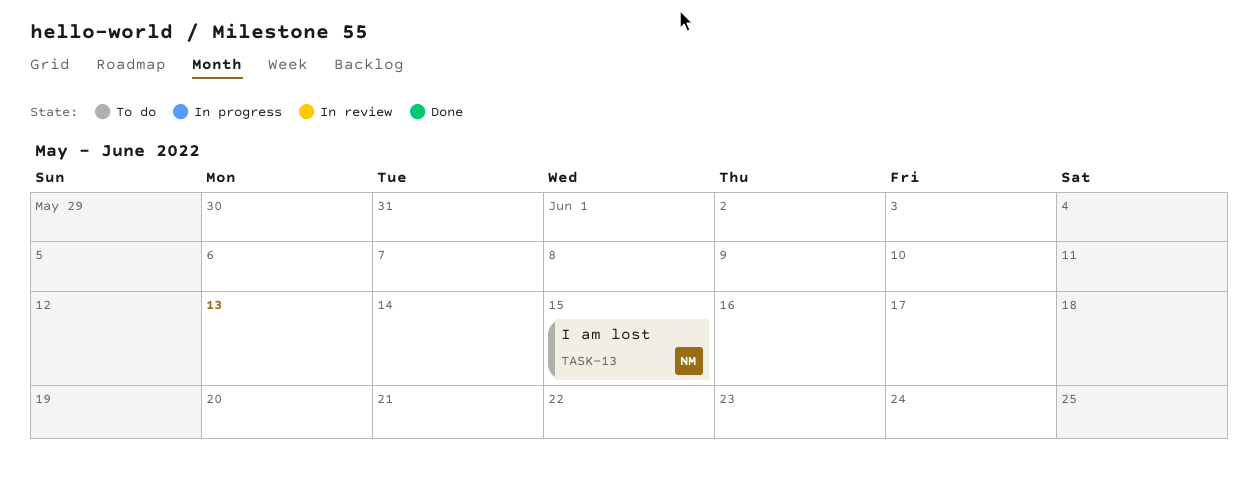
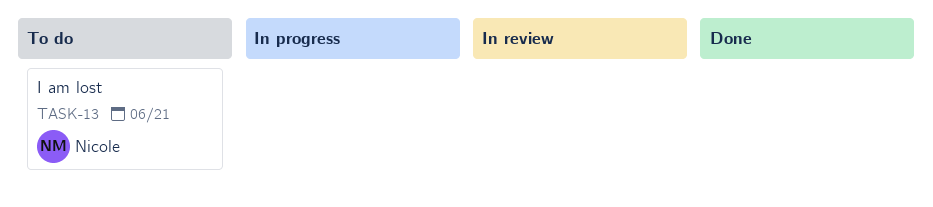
TASK-13, due: Jun 15 -> Jun 21

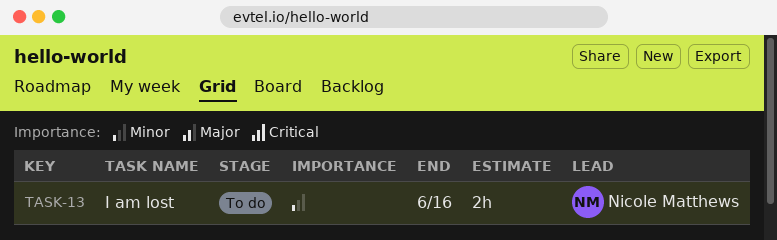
TASK-13, due: Jun 21 -> Jun 16

